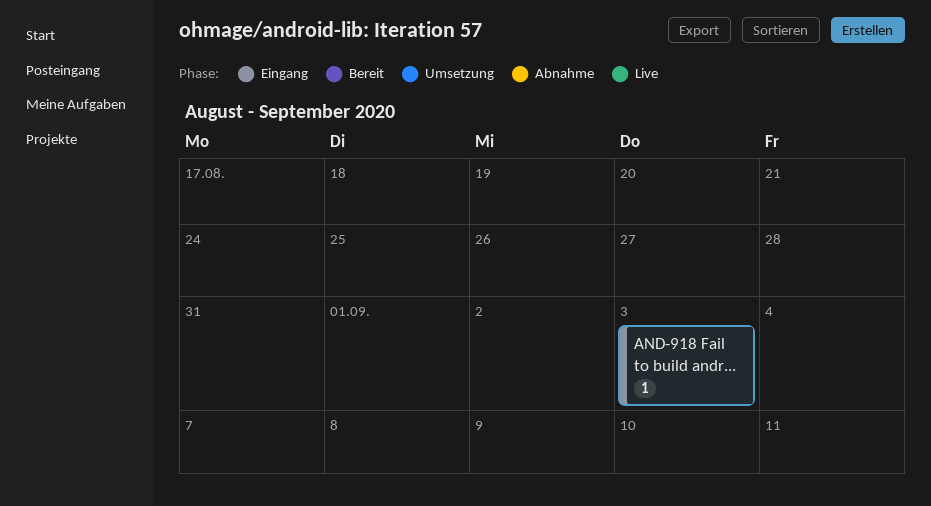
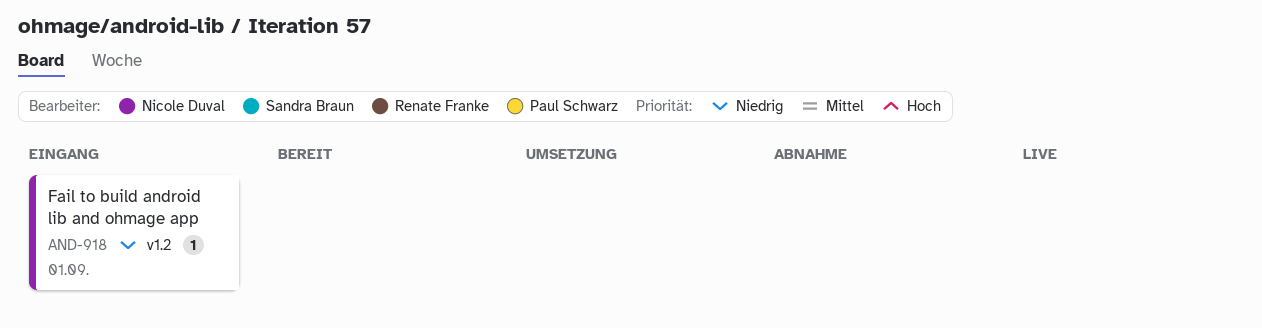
AND-918, due: Sep 3 -> Sep 1

